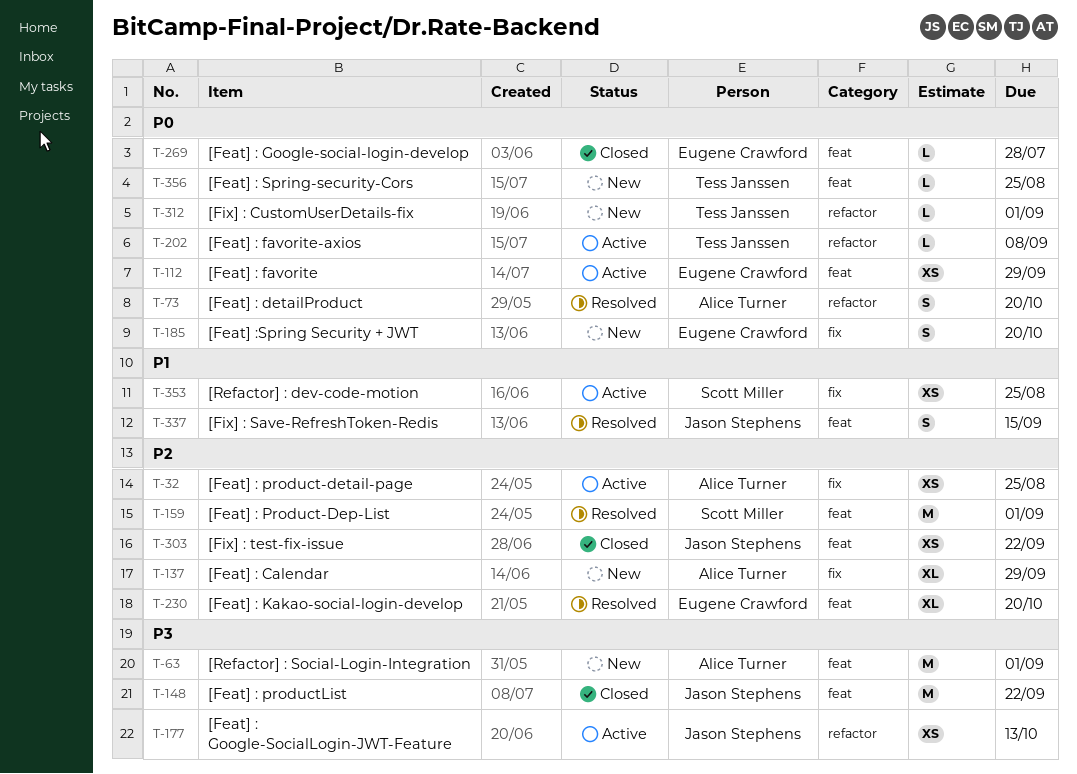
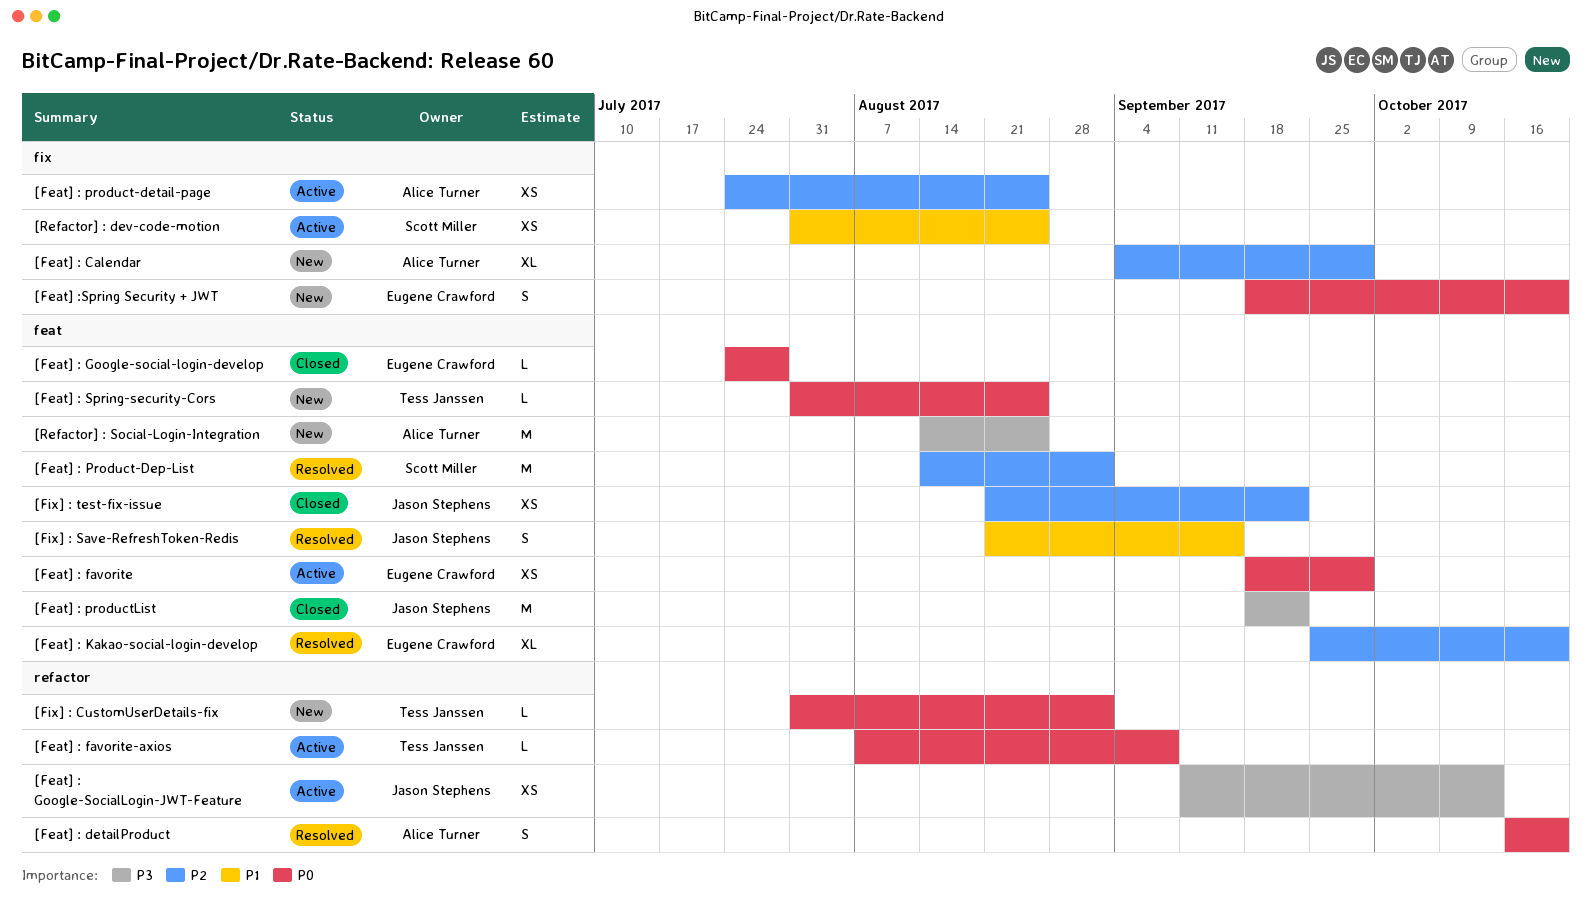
[Refactor] : Social-Login-Integration, due: Sep 1 -> Aug 25

